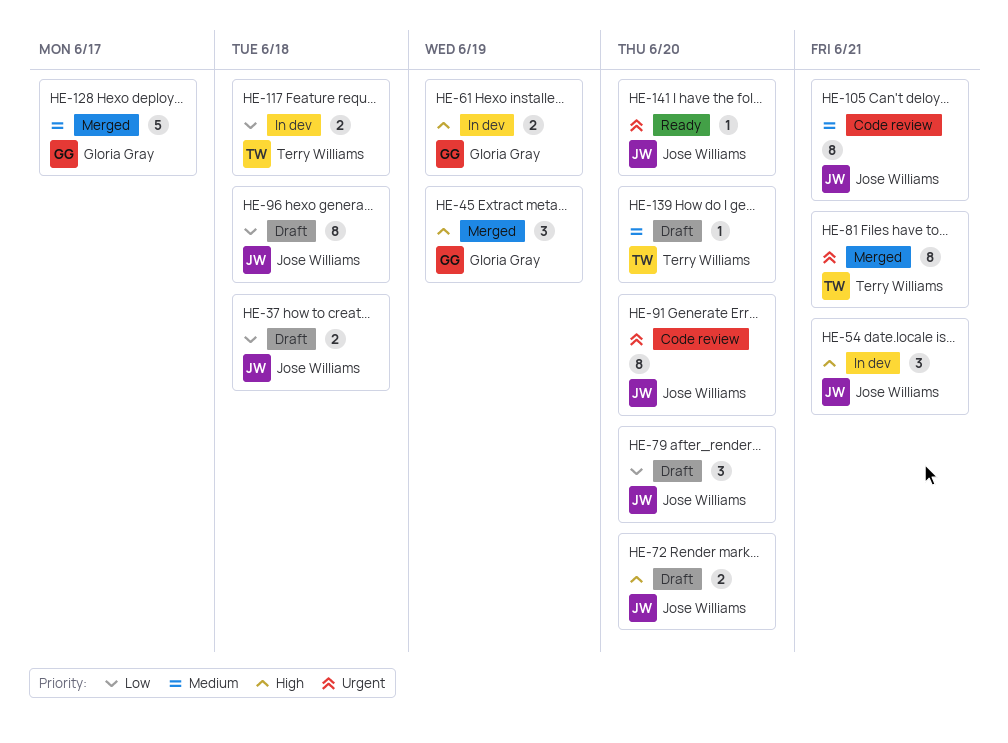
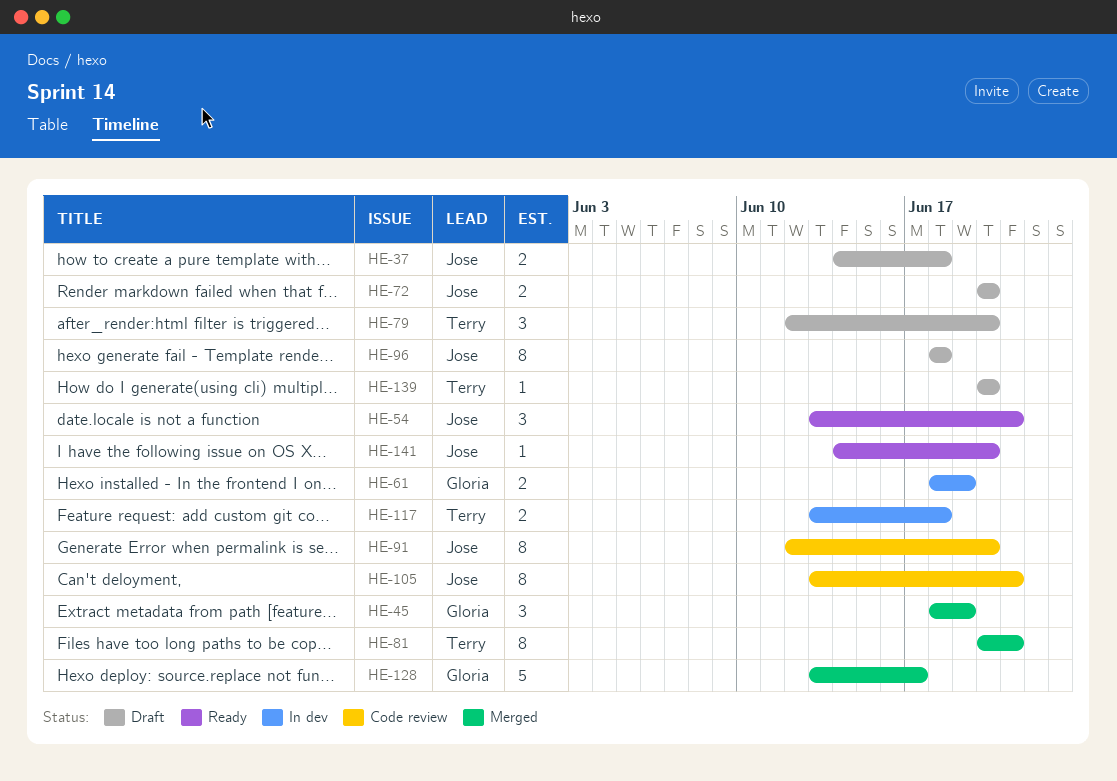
HE-54, status: In dev -> Ready
HE-79, owner: Jose Williams -> Terry Williams

